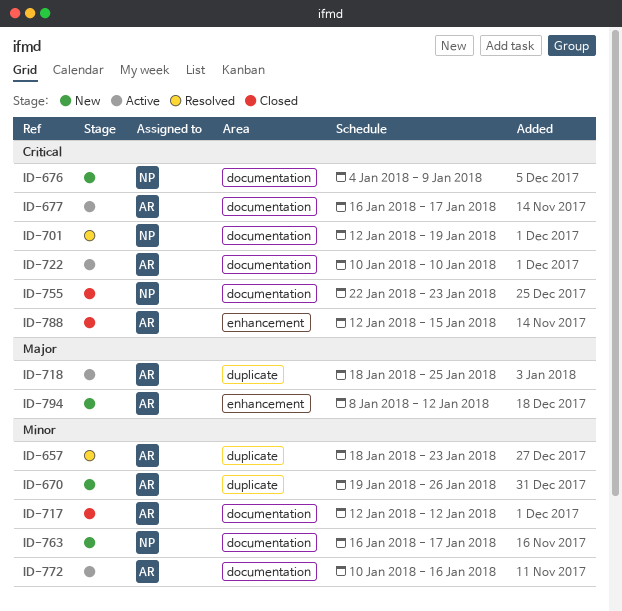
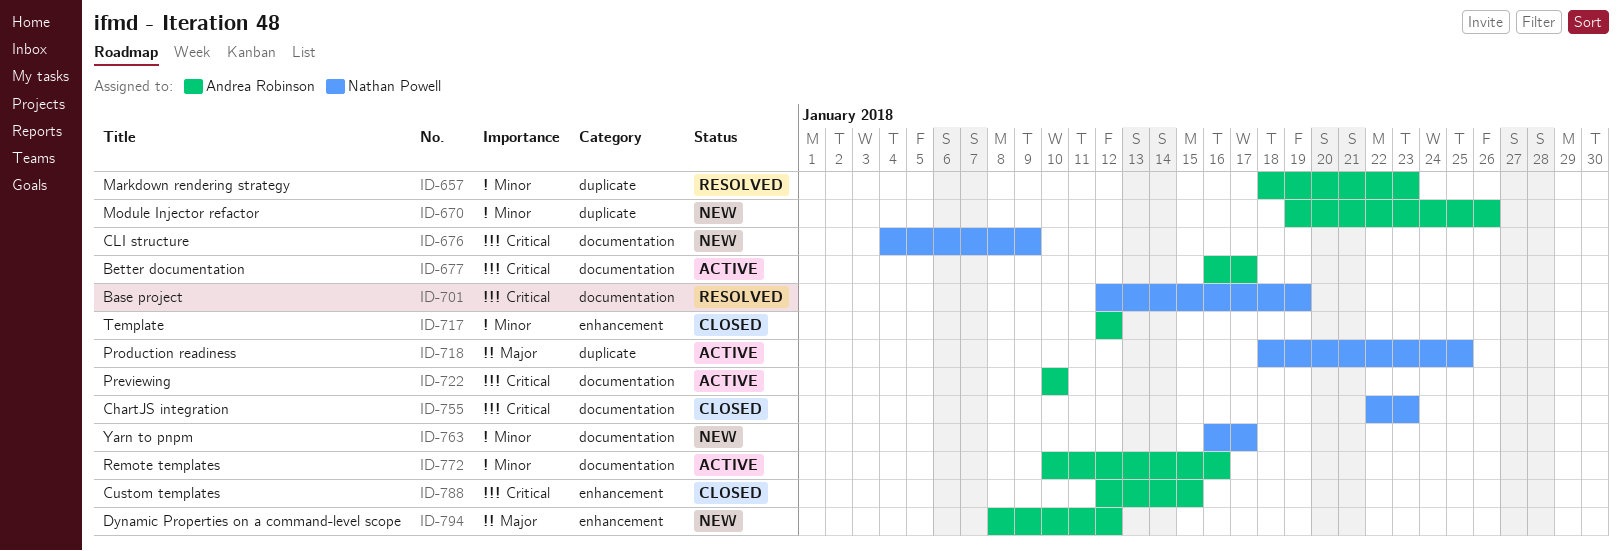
ID-717, label: documentation -> enhancement
ID-718, owner: Andrea Robinson -> Nathan Powell

